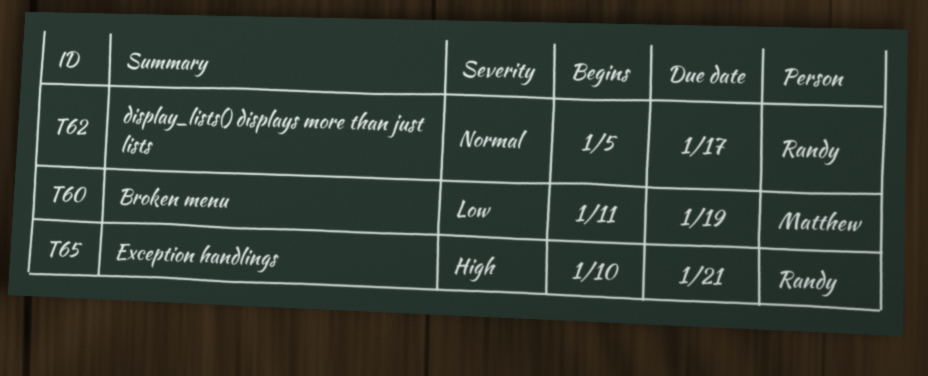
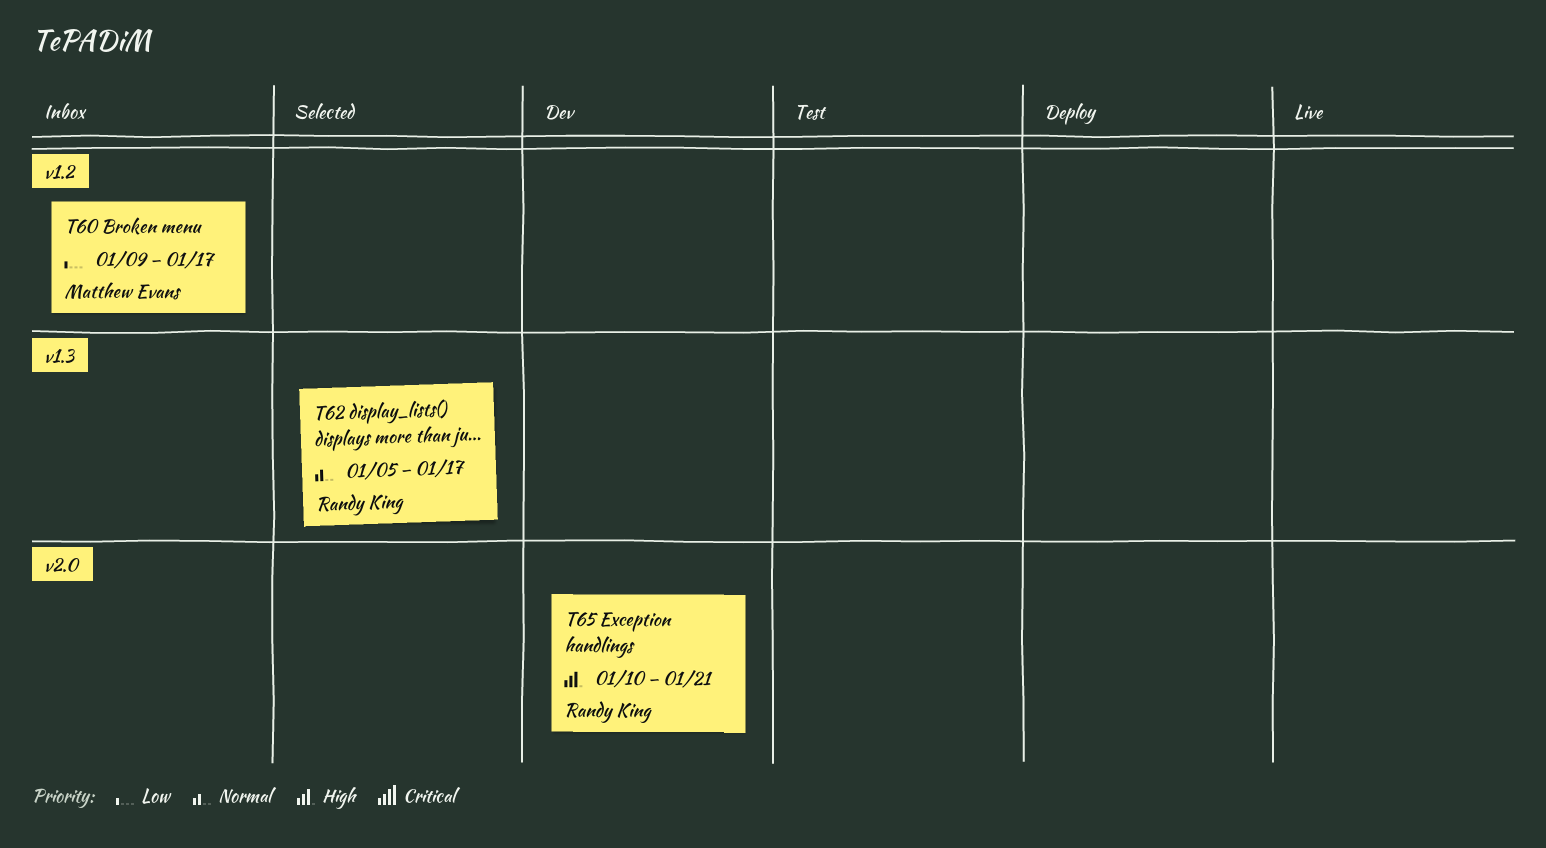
T60, start: Jan 11 -> Jan 9
T60, due: Jan 19 -> Jan 17

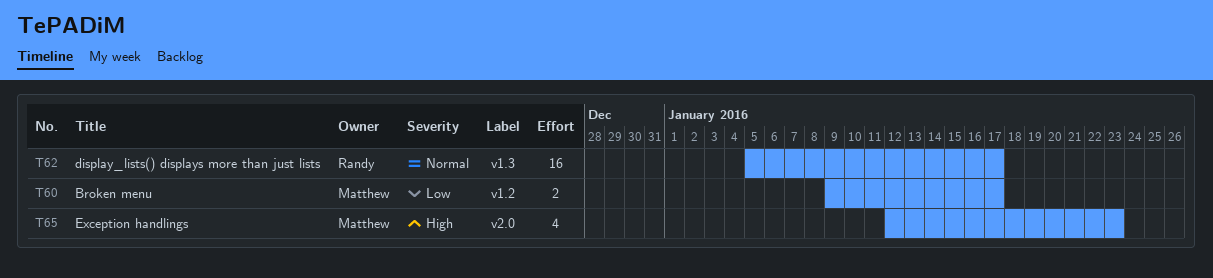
T65, owner: Randy King -> Matthew Evans
T65, start: Jan 10 -> Jan 12
T65, due: Jan 21 -> Jan 23

